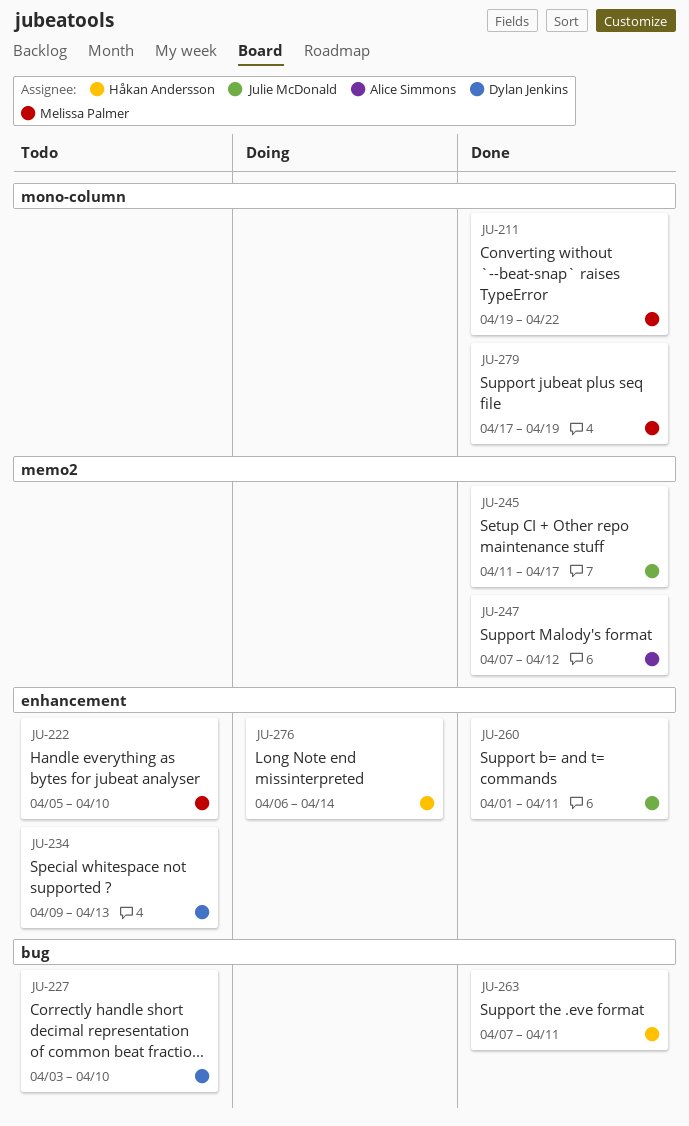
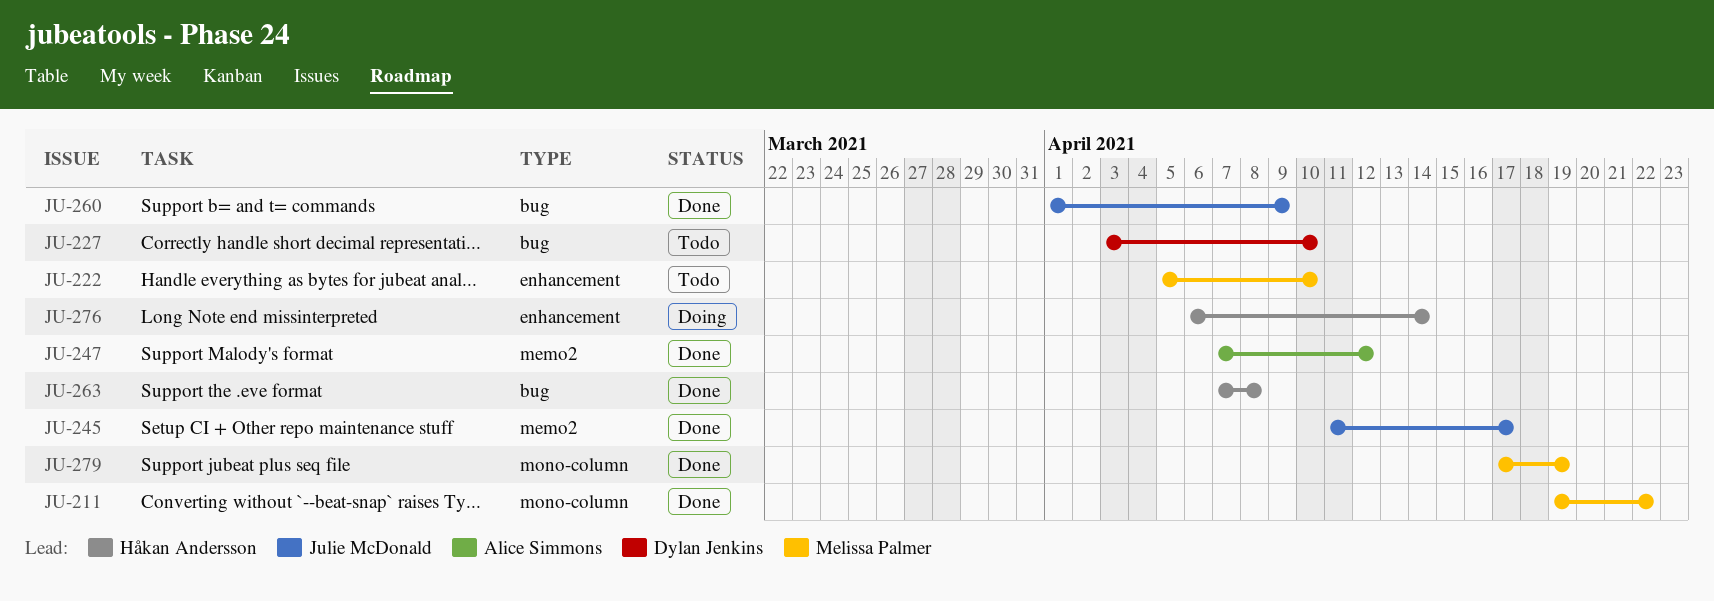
JU-234: present -> none
JU-260, label: enhancement -> bug
JU-260, due: Apr 11 -> Apr 9
JU-263, due: Apr 11 -> Apr 8

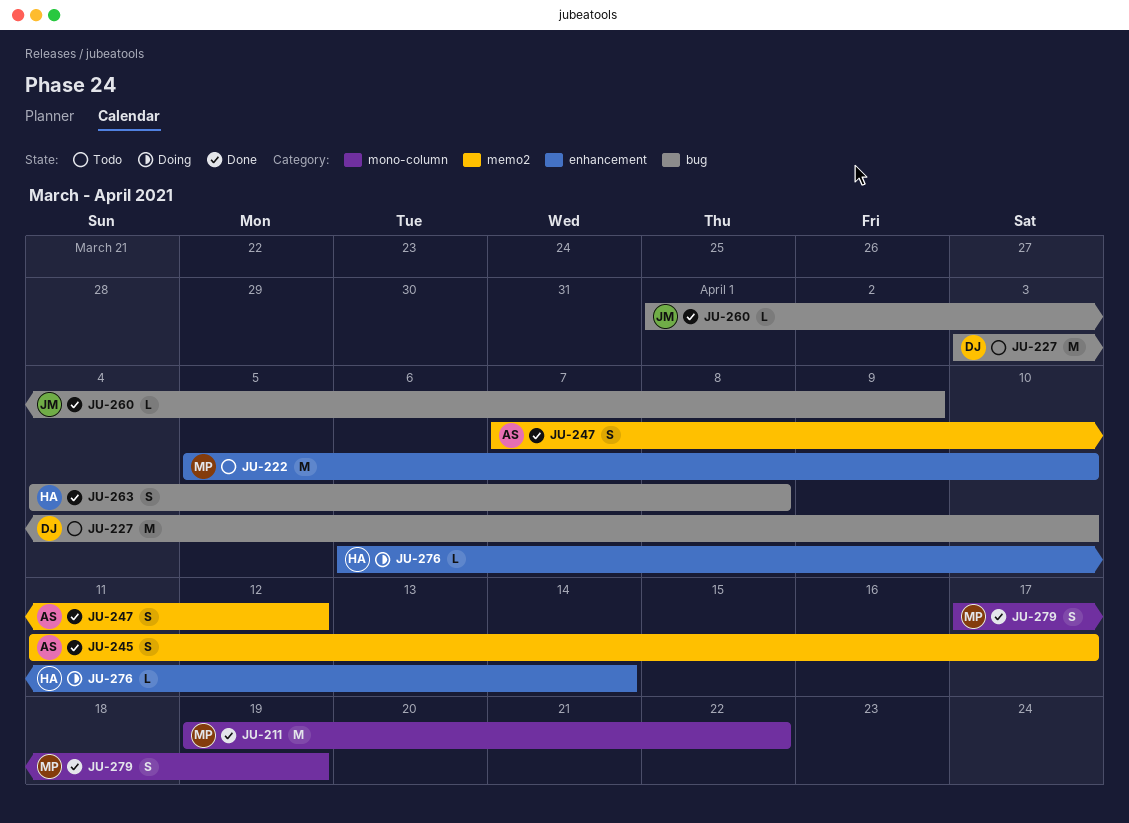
JU-245, owner: Julie McDonald -> Alice Simmons
JU-263, start: Apr 7 -> Apr 4

